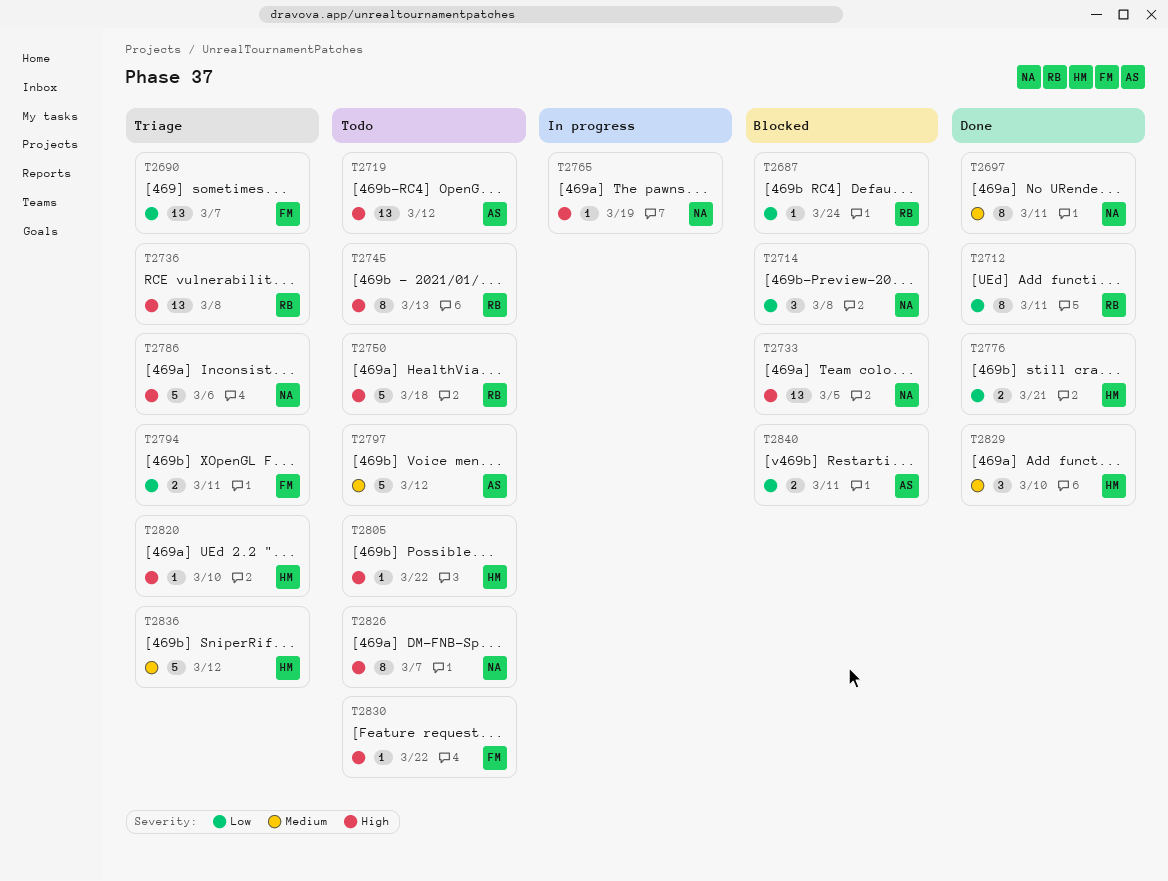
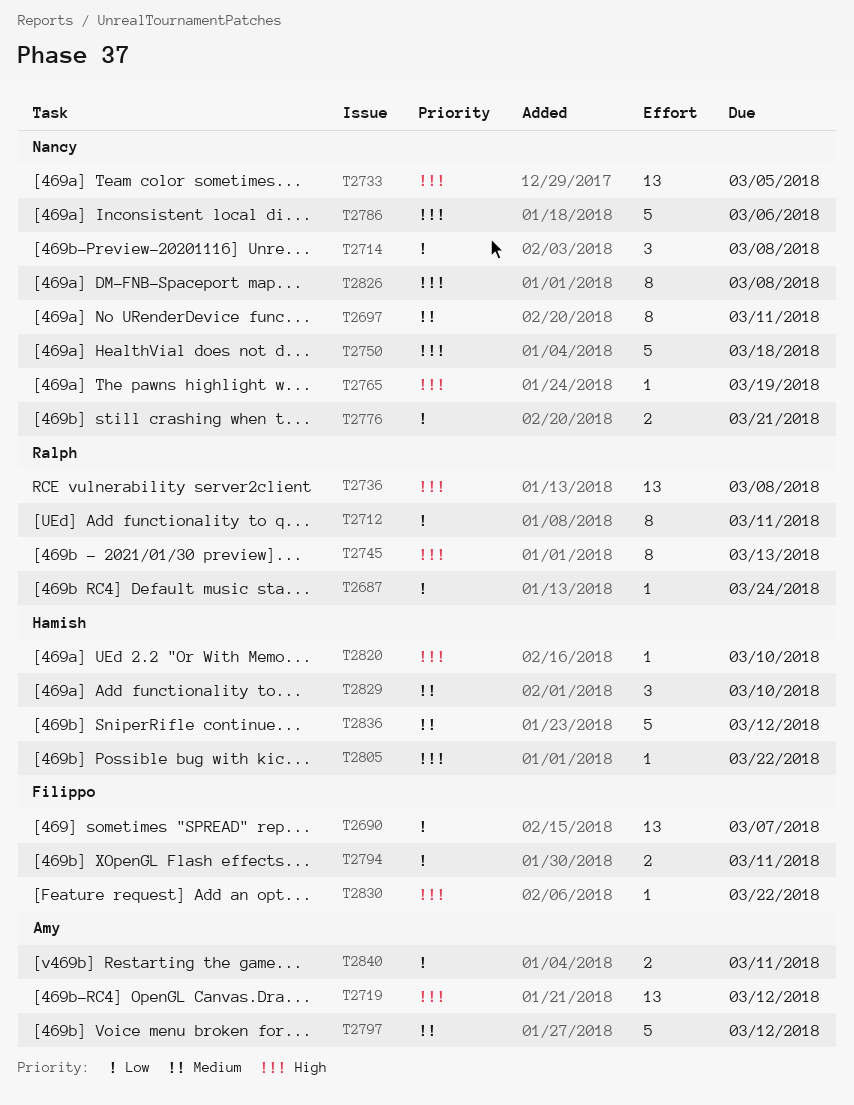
T2750, owner: Ralph -> Nancy
T2776, owner: Hamish -> Nancy
T2826, due: Mar 7 -> Mar 8

